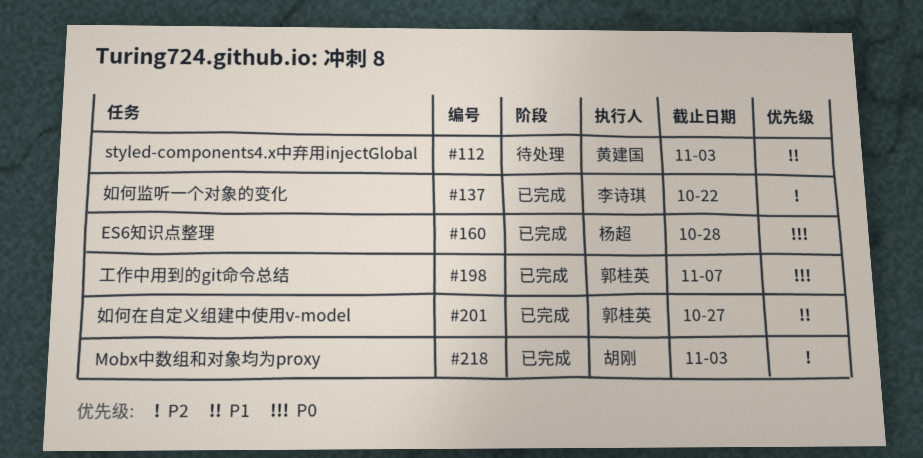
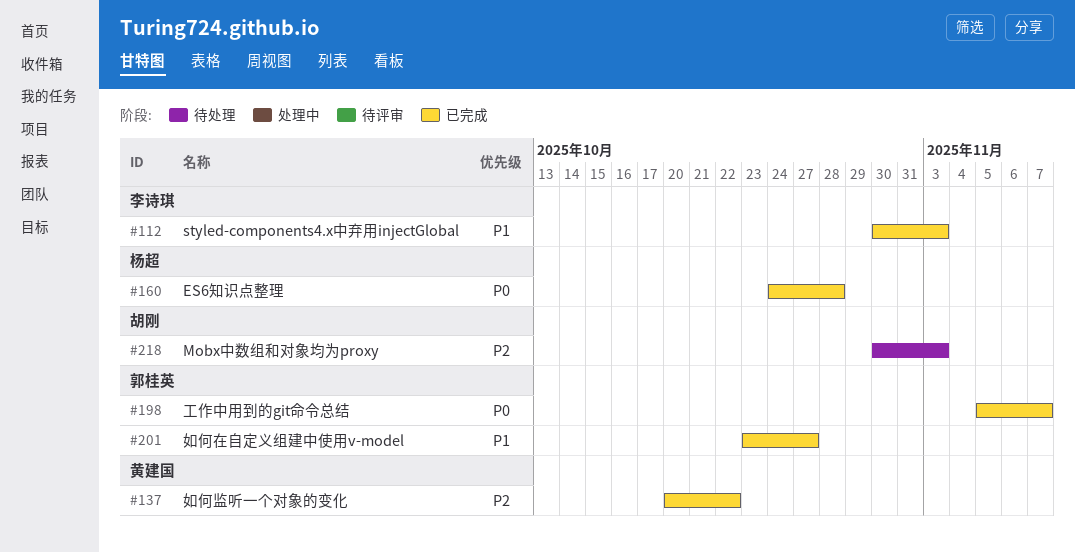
#112, status: 待处理 -> 已完成
#112, owner: 黄建国 -> 李诗琪
#137, owner: 李诗琪 -> 黄建国
#218, status: 已完成 -> 待处理

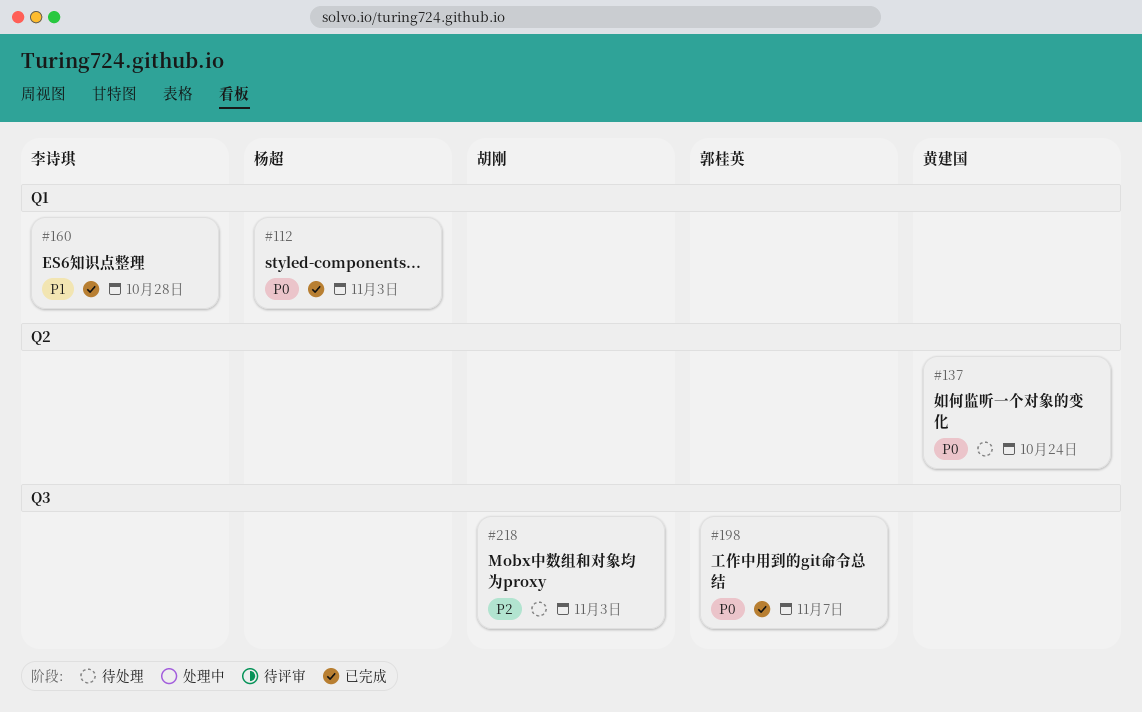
#112, owner: 李诗琪 -> 杨超
#112, priority: P1 -> P0
#137, status: 已完成 -> 待处理
#137, priority: P2 -> P0
#137, due: Oct 22 -> Oct 24
#160, owner: 杨超 -> 李诗琪
#160, priority: P0 -> P1
#201: present -> none

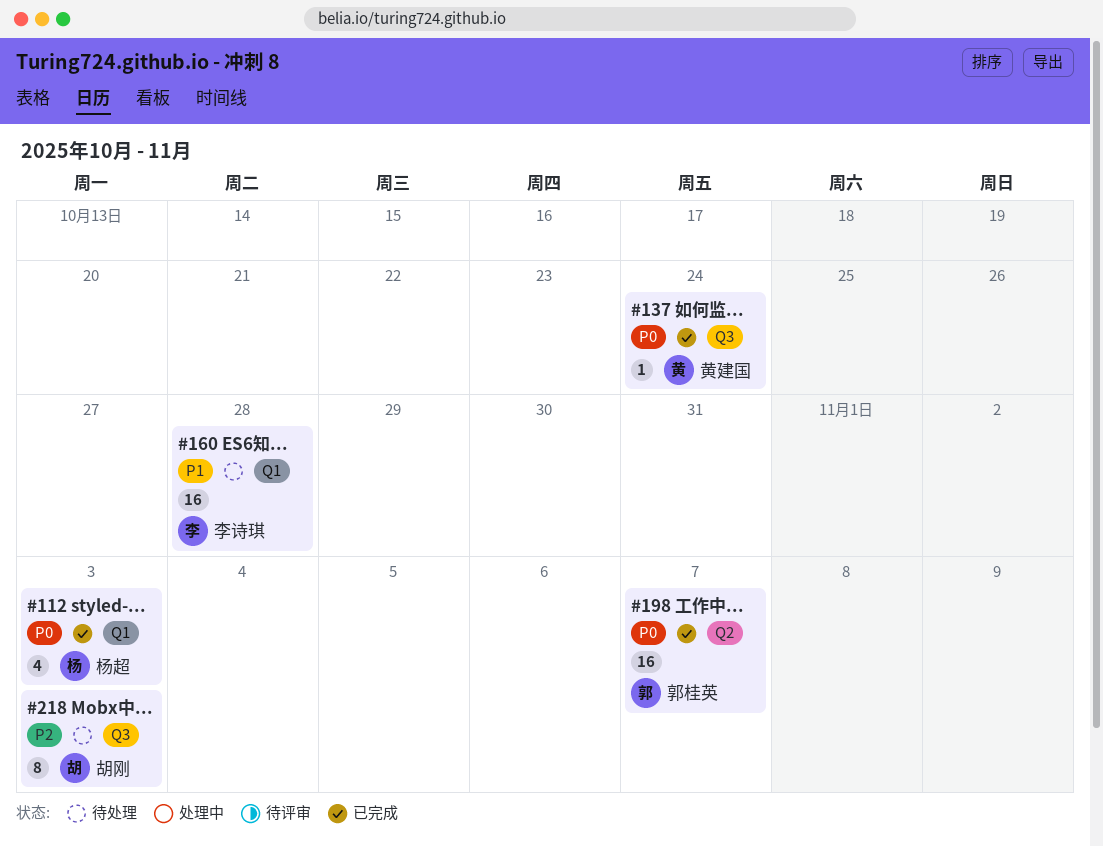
#137, status: 待处理 -> 已完成
#137, label: Q2 -> Q3
#160, status: 已完成 -> 待处理
#198, label: Q3 -> Q2

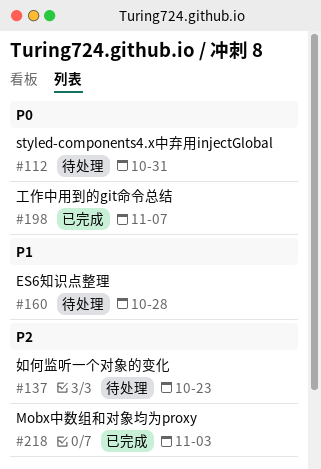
#112, status: 已完成 -> 待处理
#112, due: Nov 3 -> Oct 31
#137, status: 已完成 -> 待处理
#137, priority: P0 -> P2
#137, due: Oct 24 -> Oct 23
#218, status: 待处理 -> 已完成

